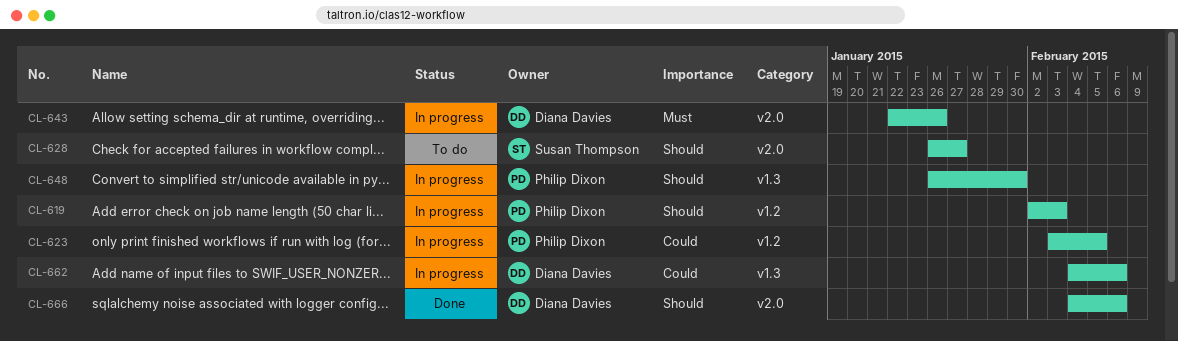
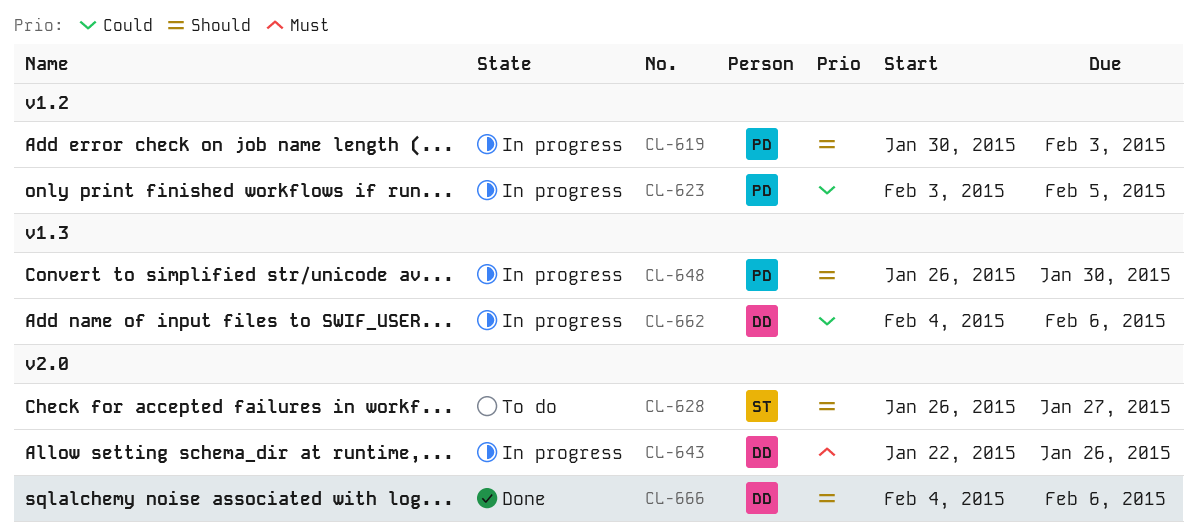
CL-619, start: Feb 2 -> Jan 30

